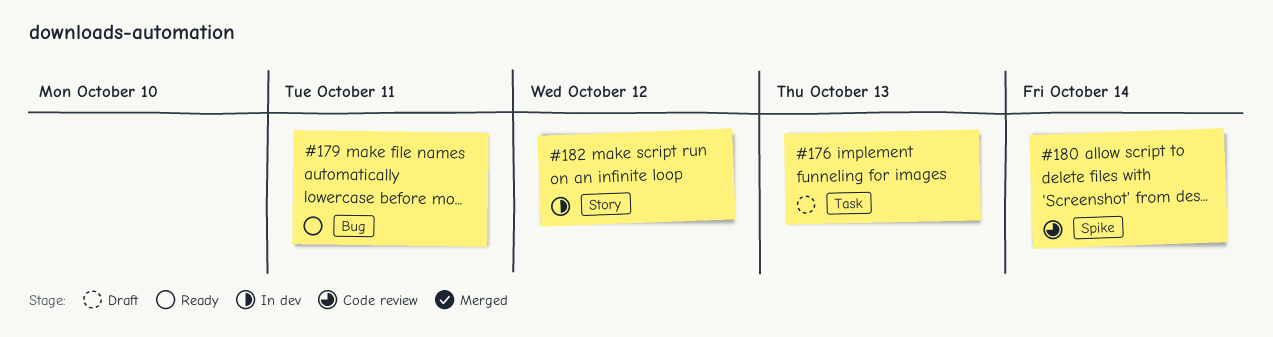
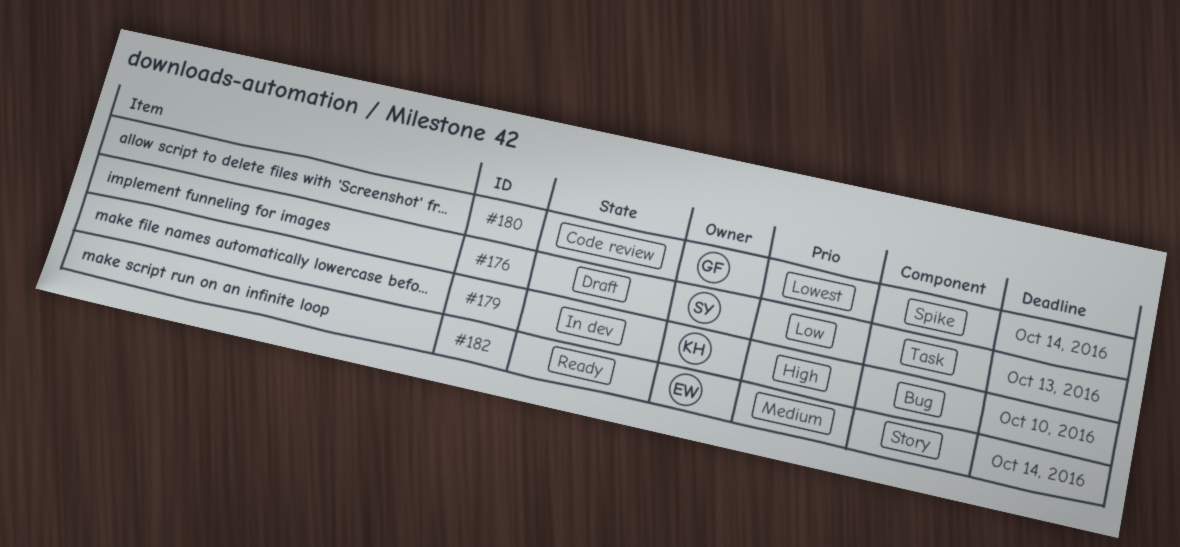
#179, status: Ready -> In dev
#179, due: Oct 11 -> Oct 10
#182, status: In dev -> Ready
#182, due: Oct 12 -> Oct 14

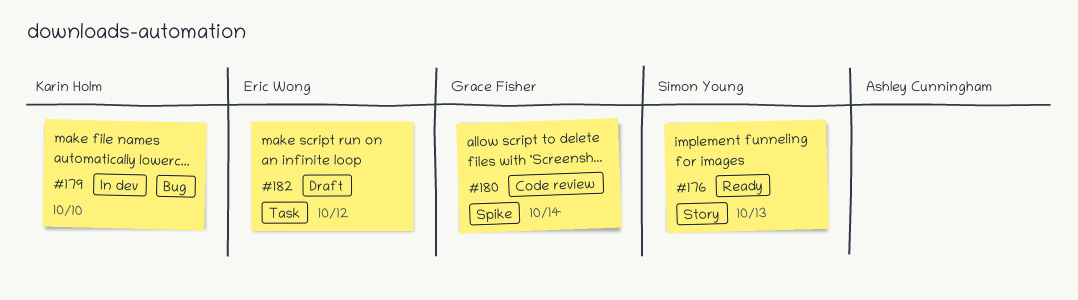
#176, status: Draft -> Ready
#176, label: Task -> Story
#182, status: Ready -> Draft
#182, label: Story -> Task
#182, due: Oct 14 -> Oct 12

